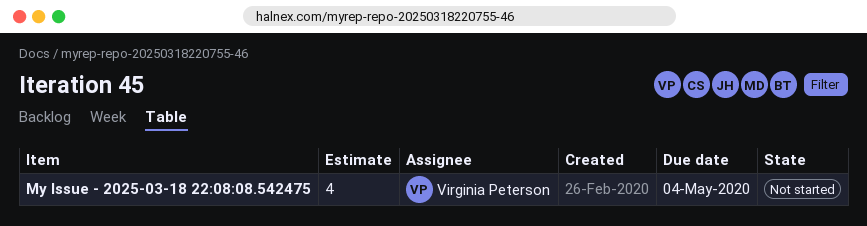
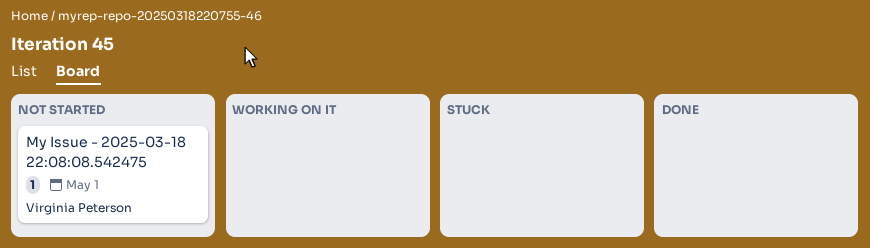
My Issue - 2025-03-18 22:08:08.542475, estimate: 4 -> 1
My Issue - 2025-03-18 22:08:08.542475, due: May 4 -> May 1

